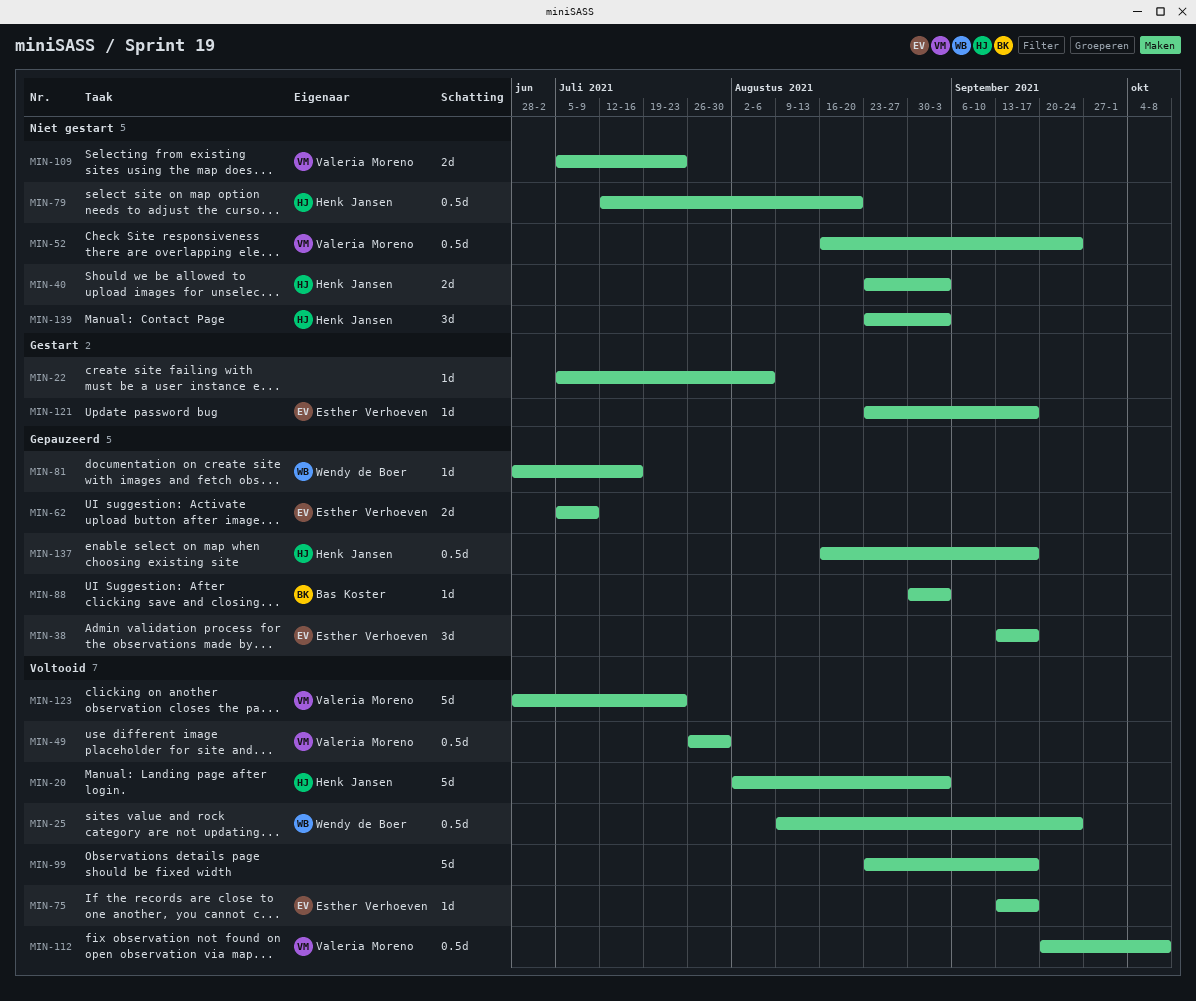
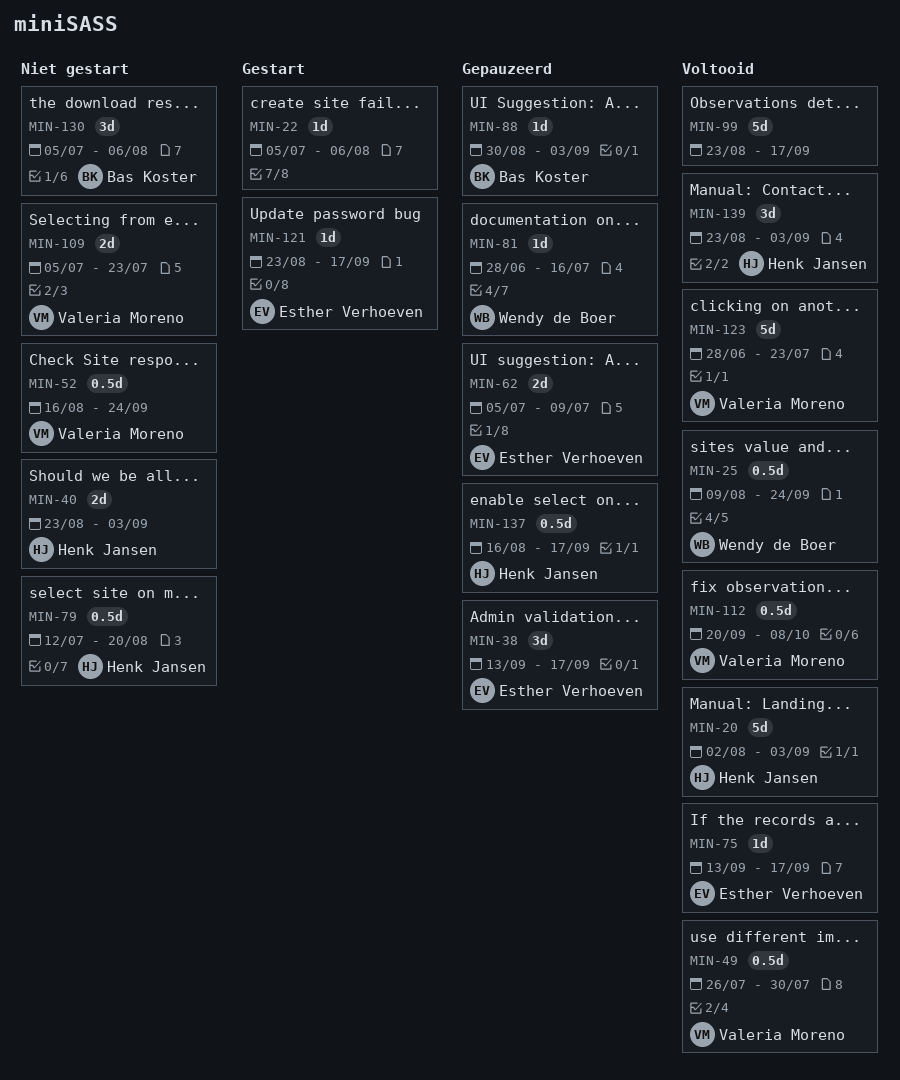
MIN-130: none -> present
MIN-139, status: Niet gestart -> Voltooid

